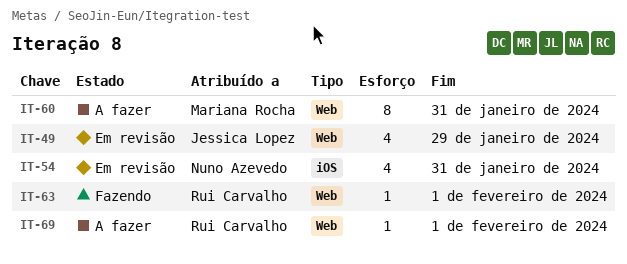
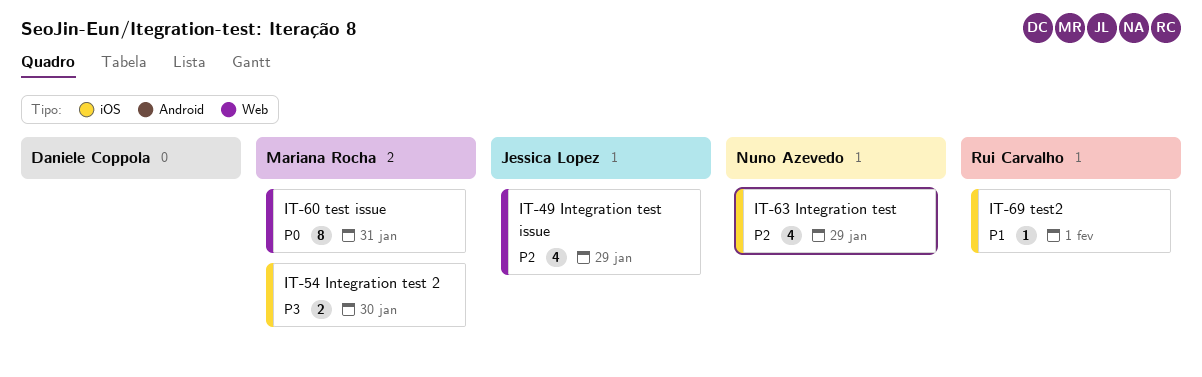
IT-54, owner: Nuno Azevedo -> Mariana Rocha
IT-54, estimate: 4 -> 2
IT-54, due: Jan 31 -> Jan 30
IT-63, owner: Rui Carvalho -> Nuno Azevedo
IT-63, label: Web -> iOS
IT-63, estimate: 1 -> 4
IT-63, due: Feb 1 -> Jan 29
IT-69, label: Web -> iOS

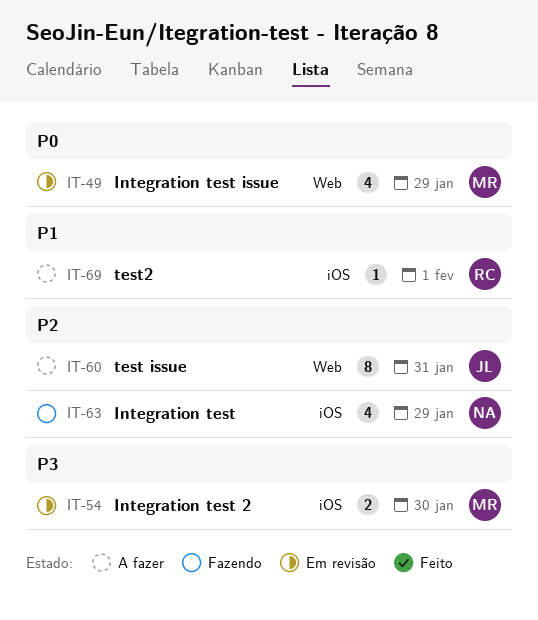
IT-49, owner: Jessica Lopez -> Mariana Rocha
IT-49, priority: P2 -> P0
IT-60, owner: Mariana Rocha -> Jessica Lopez
IT-60, priority: P0 -> P2

